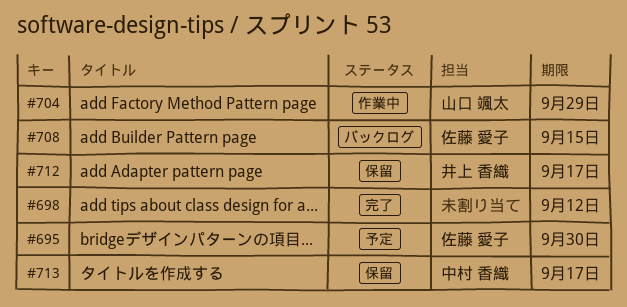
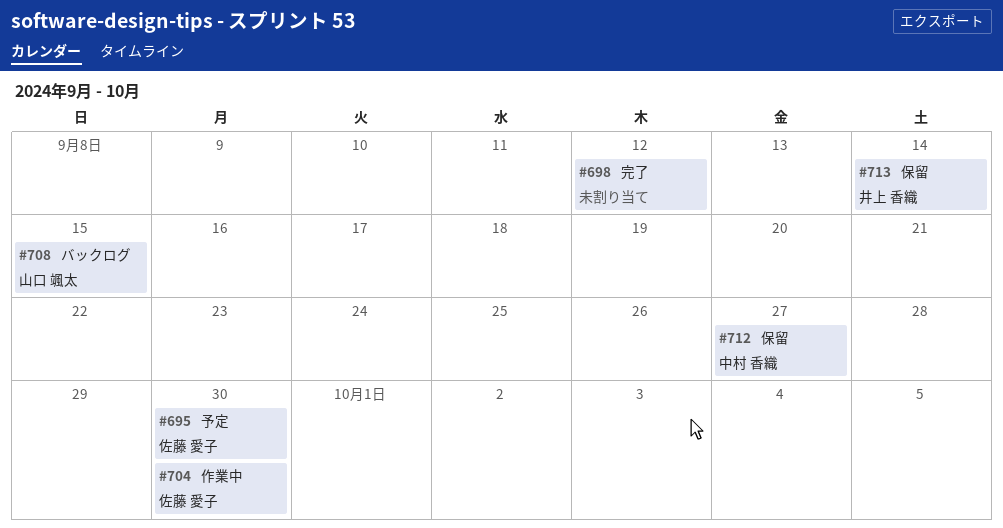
#704, owner: 山口 颯太 -> 佐藤 愛子
#704, due: Sep 29 -> Sep 30
#708, owner: 佐藤 愛子 -> 山口 颯太
#712, owner: 井上 香織 -> 中村 香織
#712, due: Sep 17 -> Sep 27
#713, owner: 中村 香織 -> 井上 香織
#713, due: Sep 17 -> Sep 14

